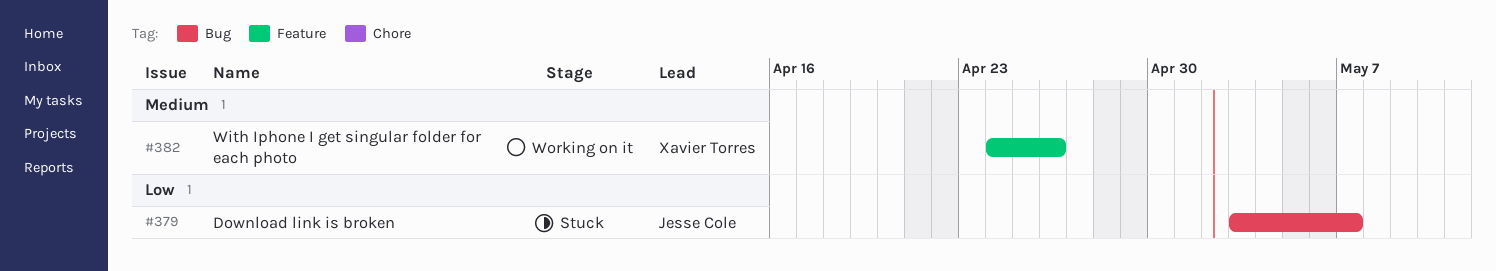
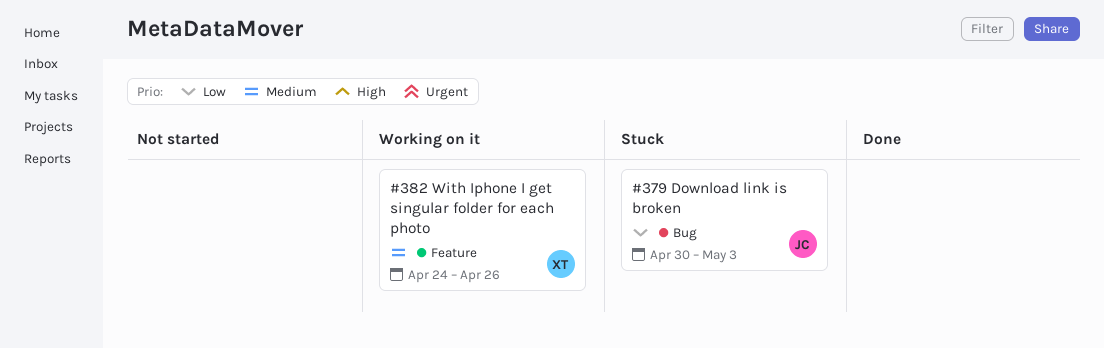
#379, start: May 3 -> Apr 30
#379, due: May 7 -> May 3

